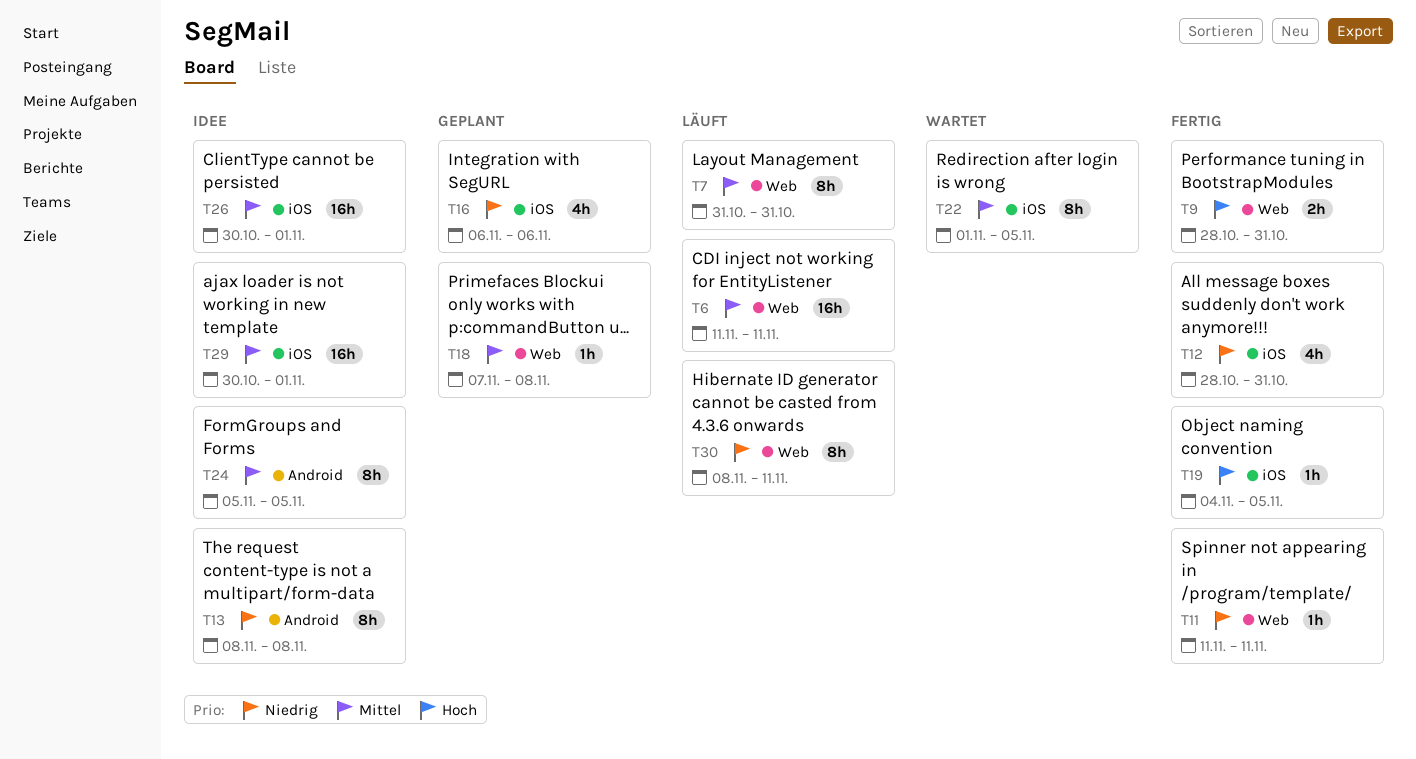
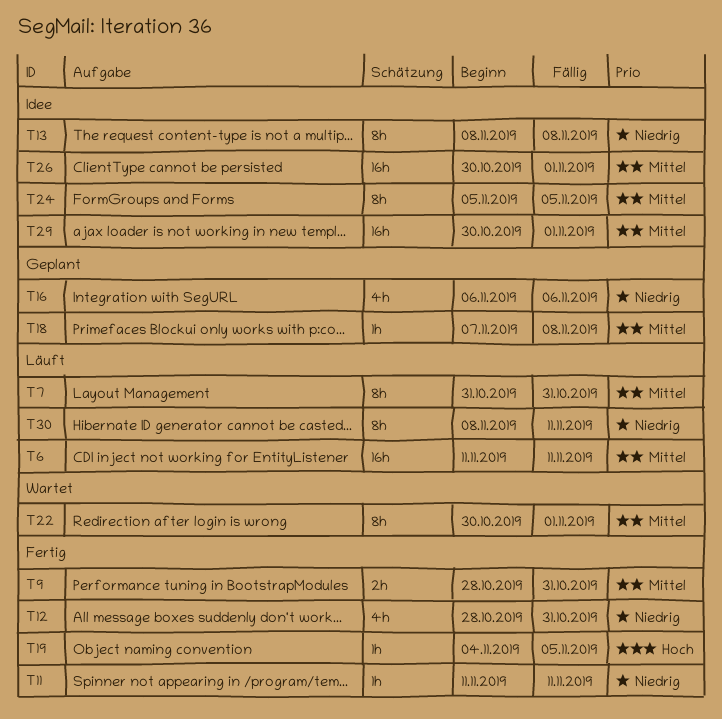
T9, priority: Hoch -> Mittel
T22, start: Nov 1 -> Oct 30
T22, due: Nov 5 -> Nov 1

